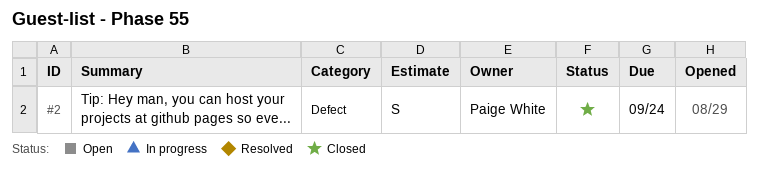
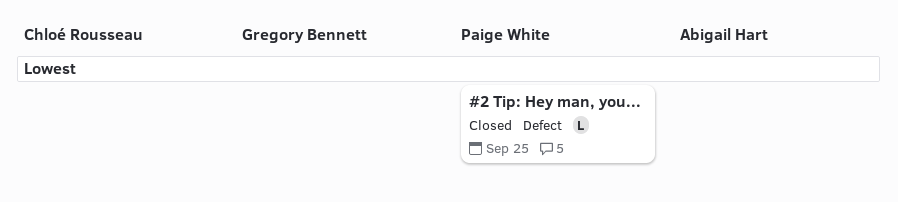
#2, estimate: S -> L
#2, due: Sep 24 -> Sep 25

